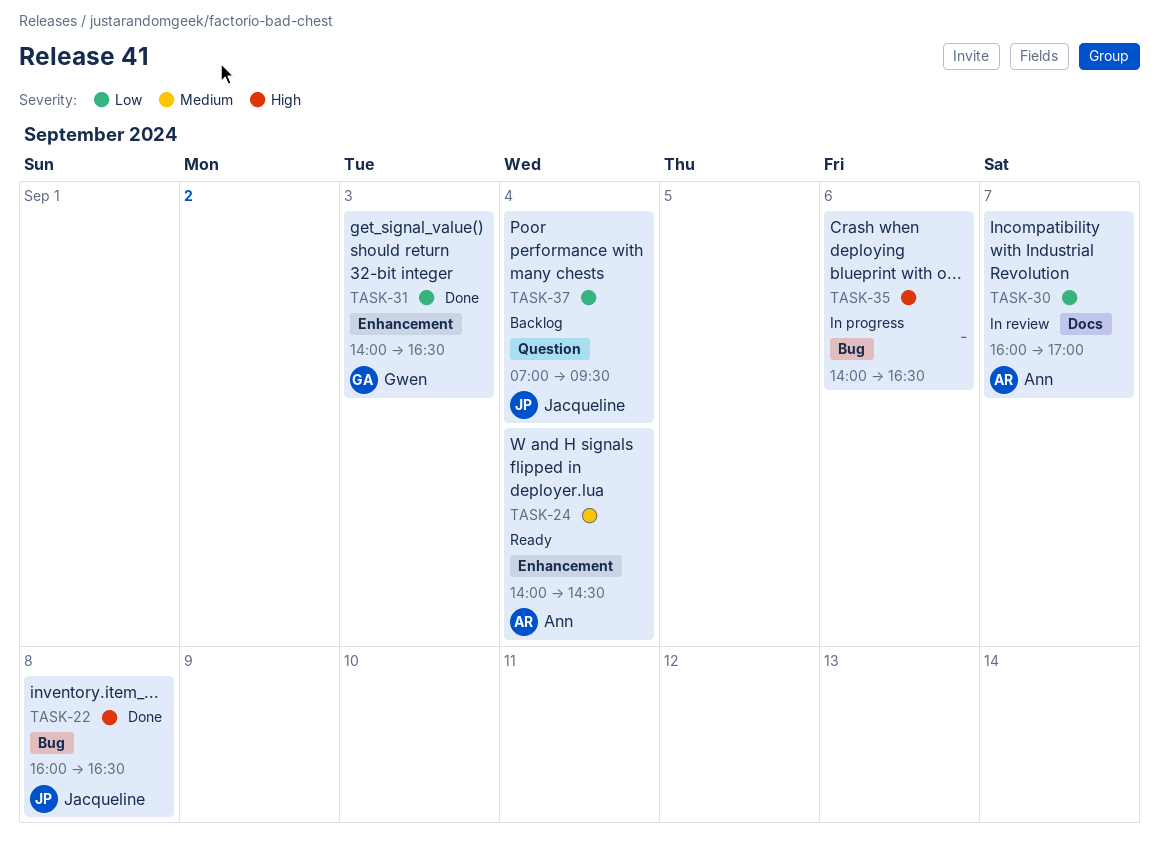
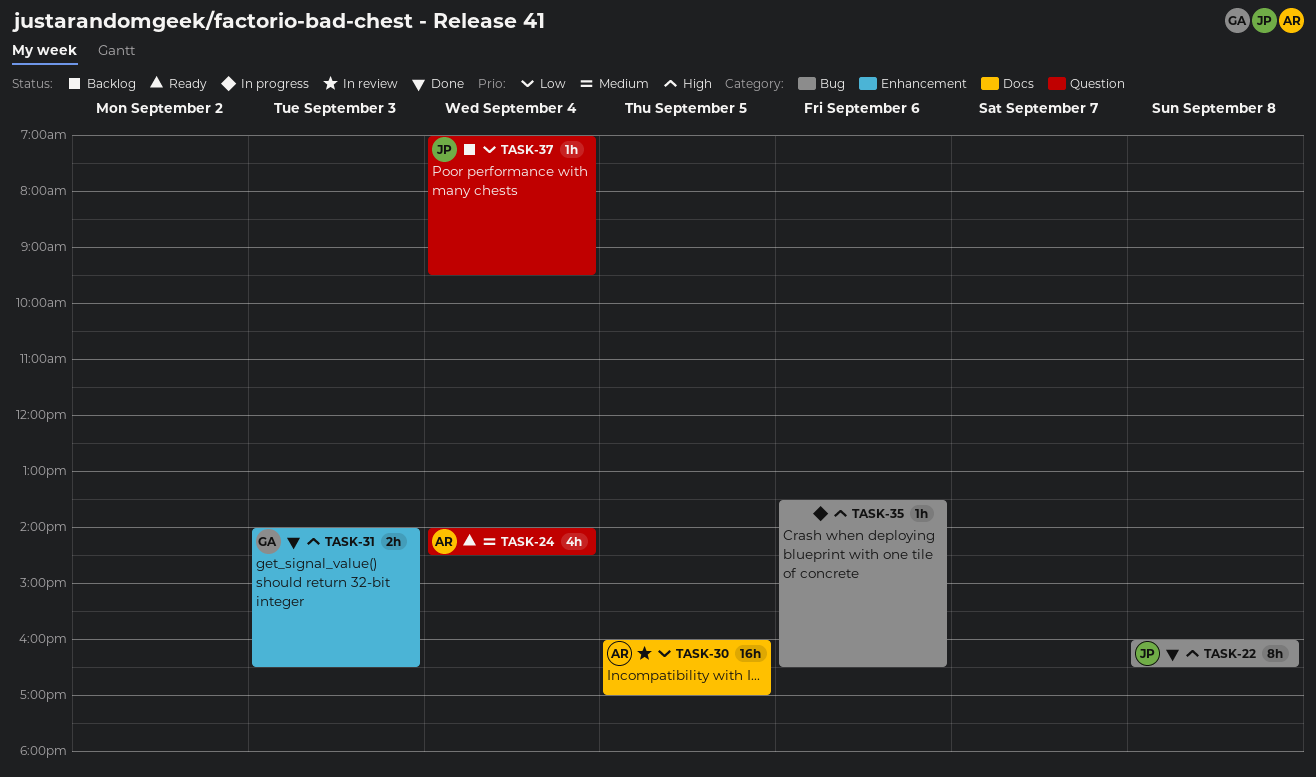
TASK-24, label: Enhancement -> Question
TASK-30, day: Sep 7 -> Sep 5
TASK-31, priority: Low -> High
TASK-35, begins: 14:00 -> 13:30

